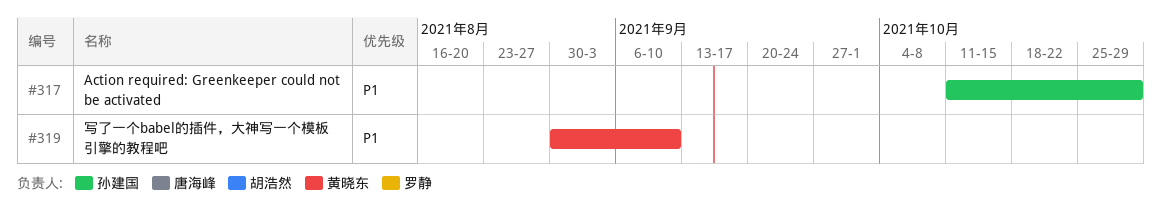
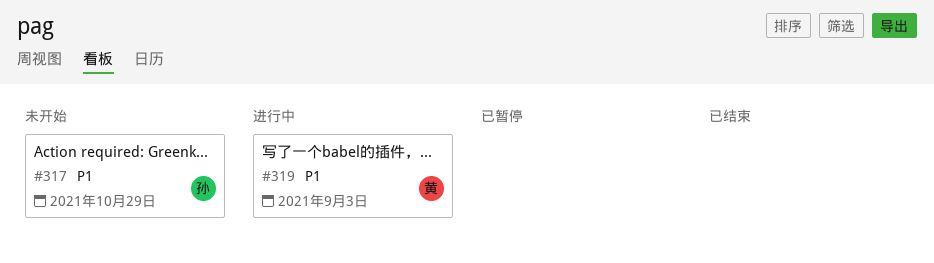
#319, due: Sep 10 -> Sep 3

